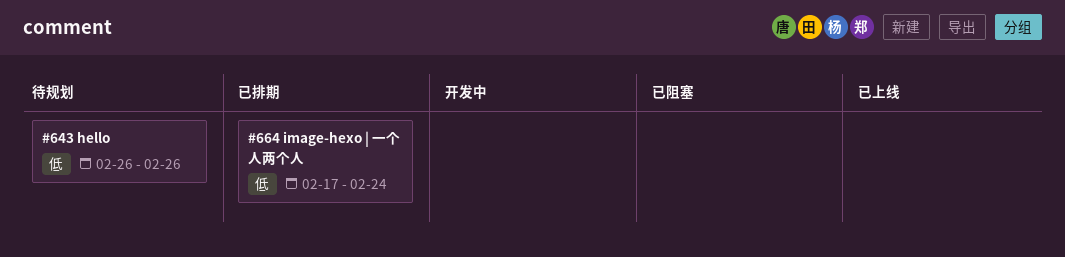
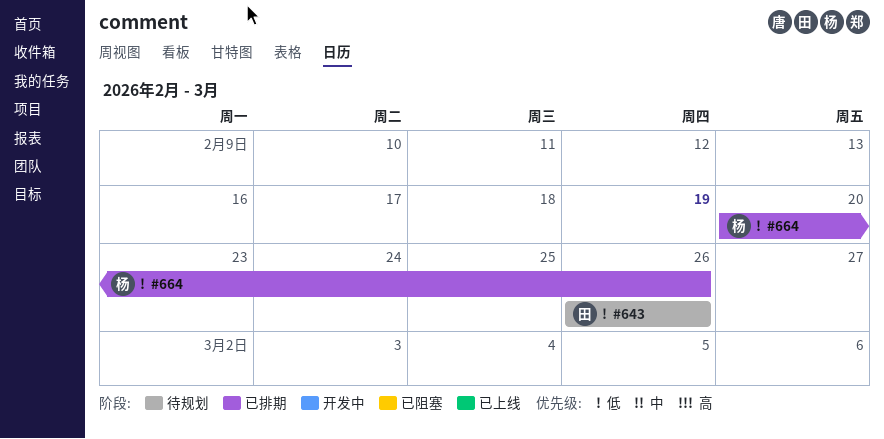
#664, start: Feb 17 -> Feb 20
#664, due: Feb 24 -> Feb 26

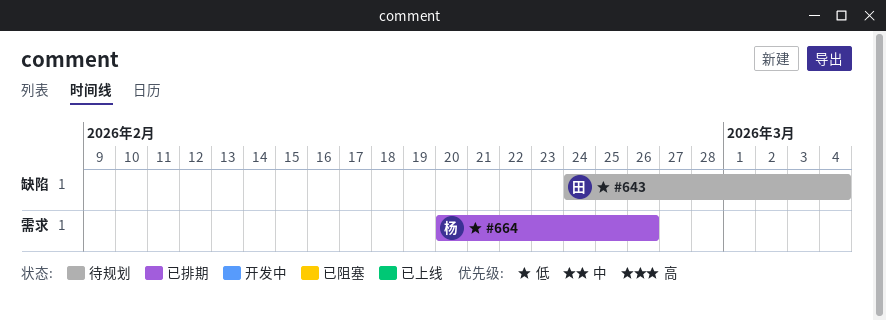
#643, start: Feb 26 -> Feb 24
#643, due: Feb 26 -> Mar 4

